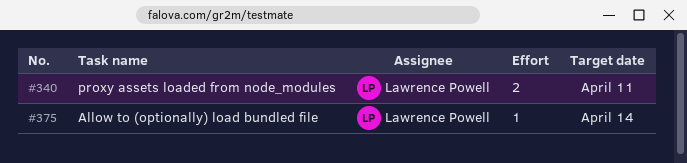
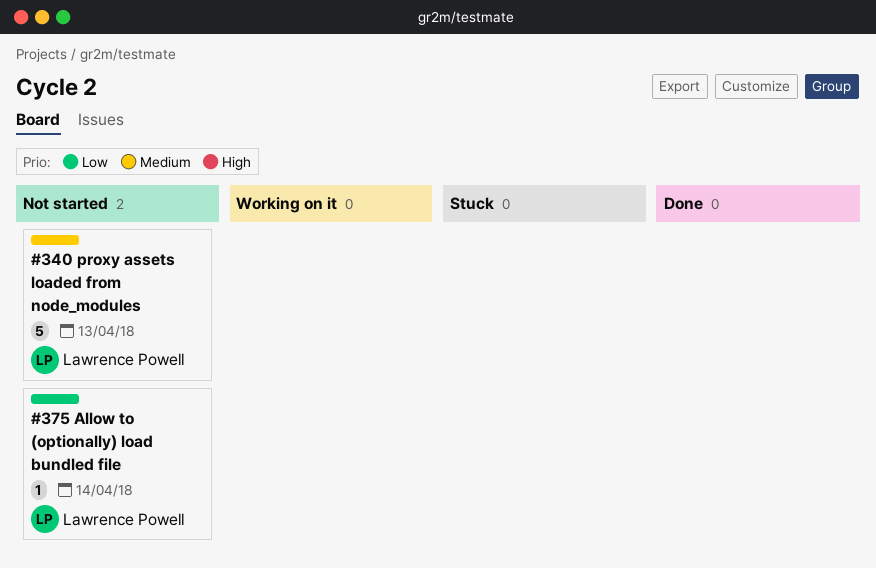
#340, estimate: 2 -> 5
#340, due: Apr 11 -> Apr 13

